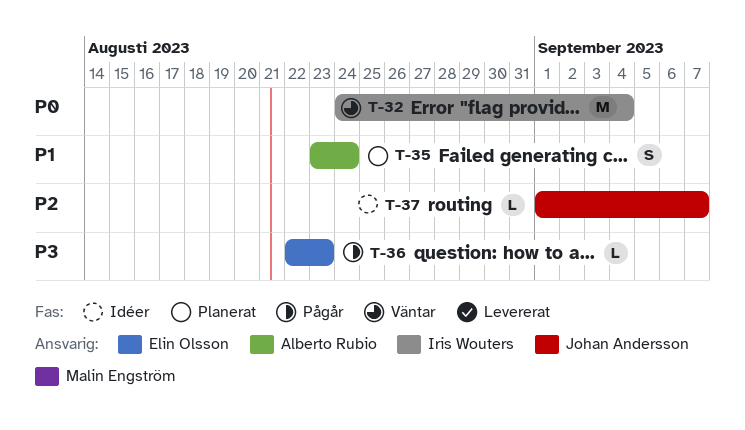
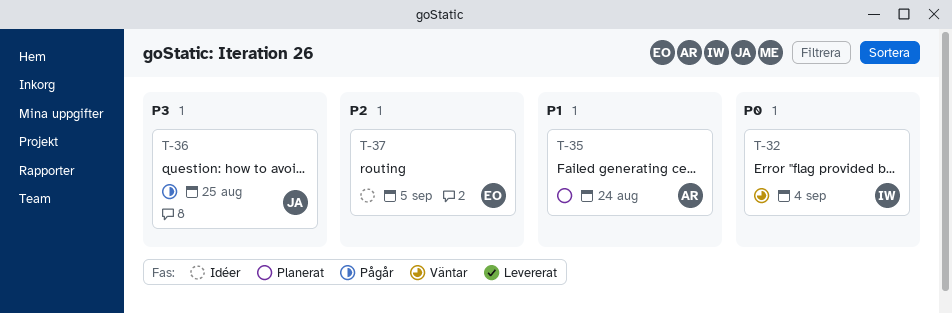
T-36, owner: Elin Olsson -> Johan Andersson
T-36, due: Aug 23 -> Aug 25
T-37, owner: Johan Andersson -> Elin Olsson
T-37, due: Sep 7 -> Sep 5

